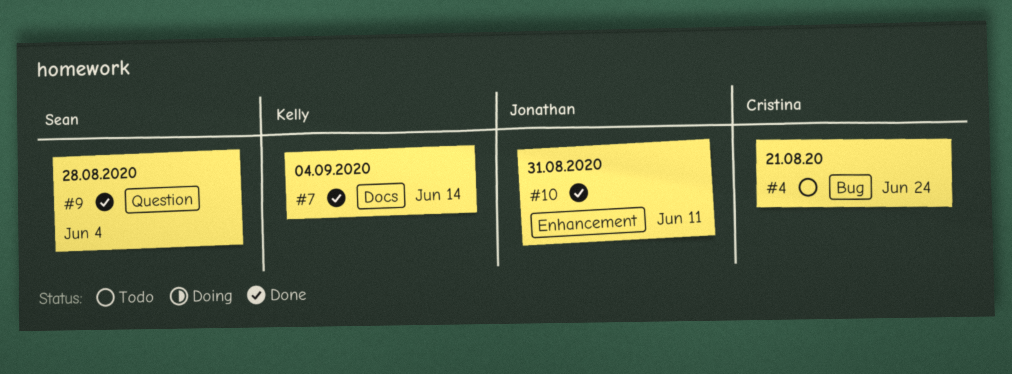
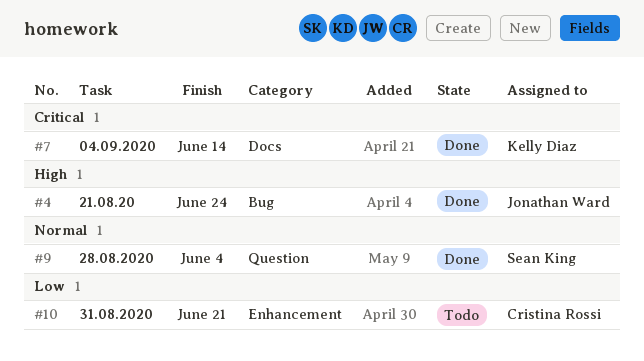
#4, status: Todo -> Done
#4, owner: Cristina Rossi -> Jonathan Ward
#10, status: Done -> Todo
#10, owner: Jonathan Ward -> Cristina Rossi
#10, due: Jun 11 -> Jun 21

